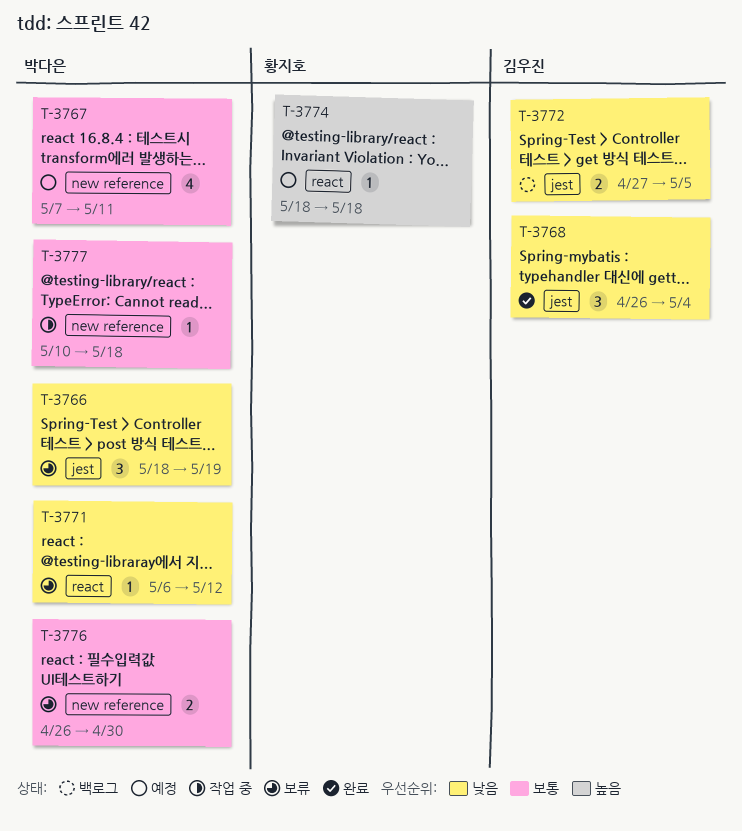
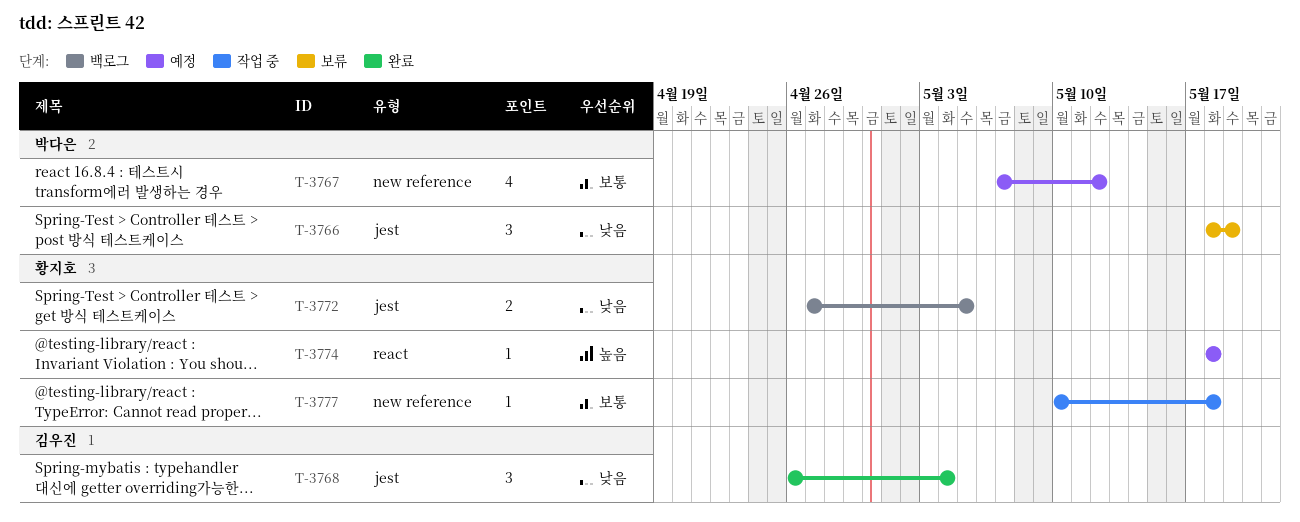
T-3767, due: May 11 -> May 12
T-3771: present -> none
T-3772, owner: 김우진 -> 황지호
T-3776: present -> none
T-3777, owner: 박다은 -> 황지호

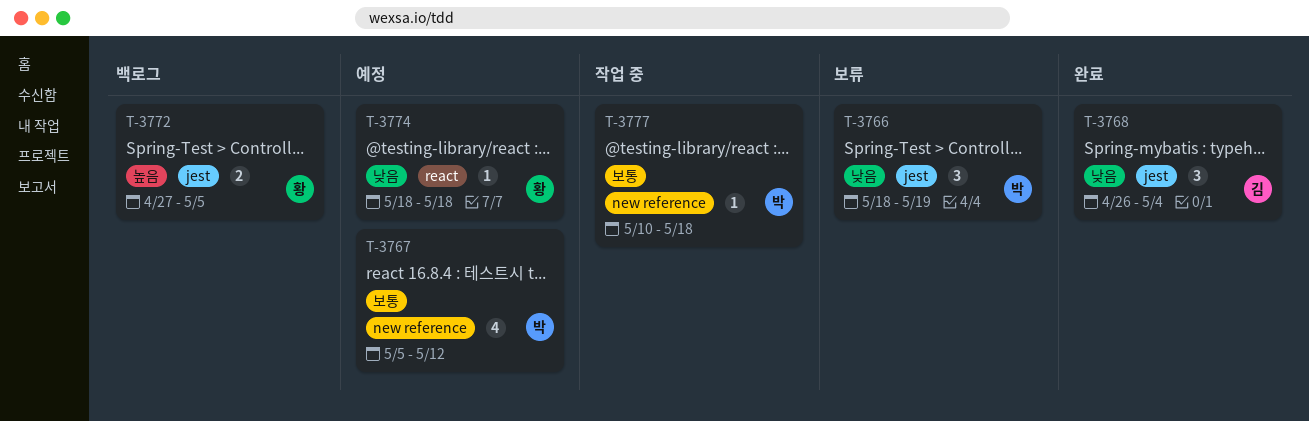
T-3767, start: May 7 -> May 5
T-3772, priority: 낮음 -> 높음
T-3774, priority: 높음 -> 낮음
T-3777, owner: 황지호 -> 박다은

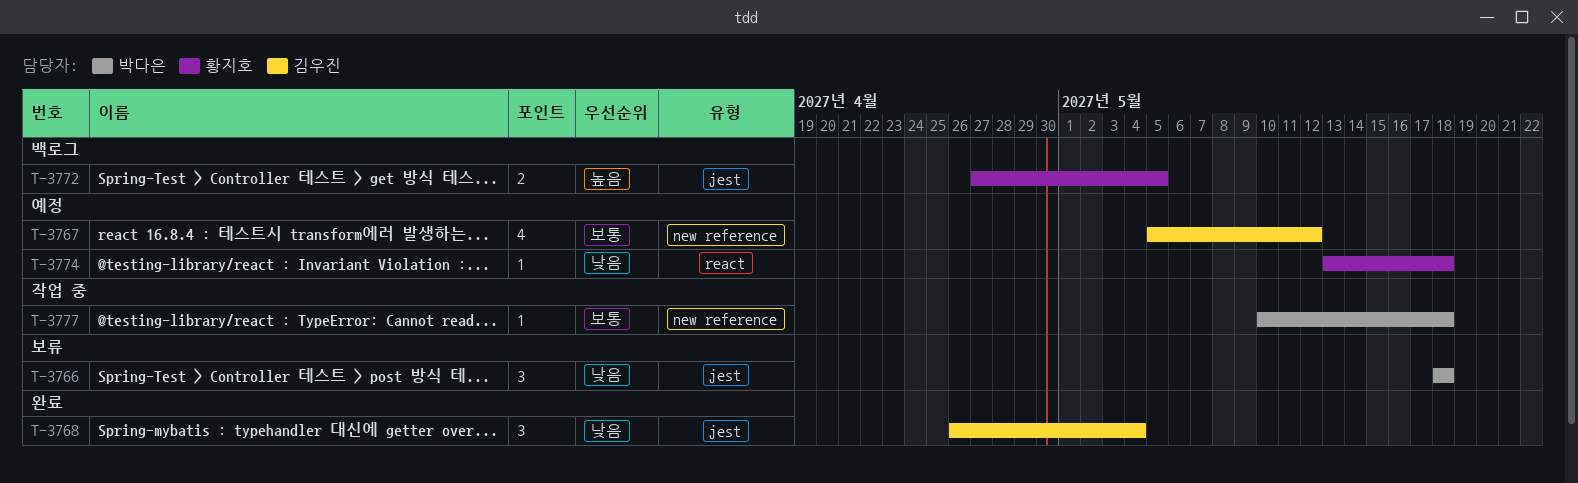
T-3766, due: May 19 -> May 18
T-3767, owner: 박다은 -> 김우진
T-3774, start: May 18 -> May 13

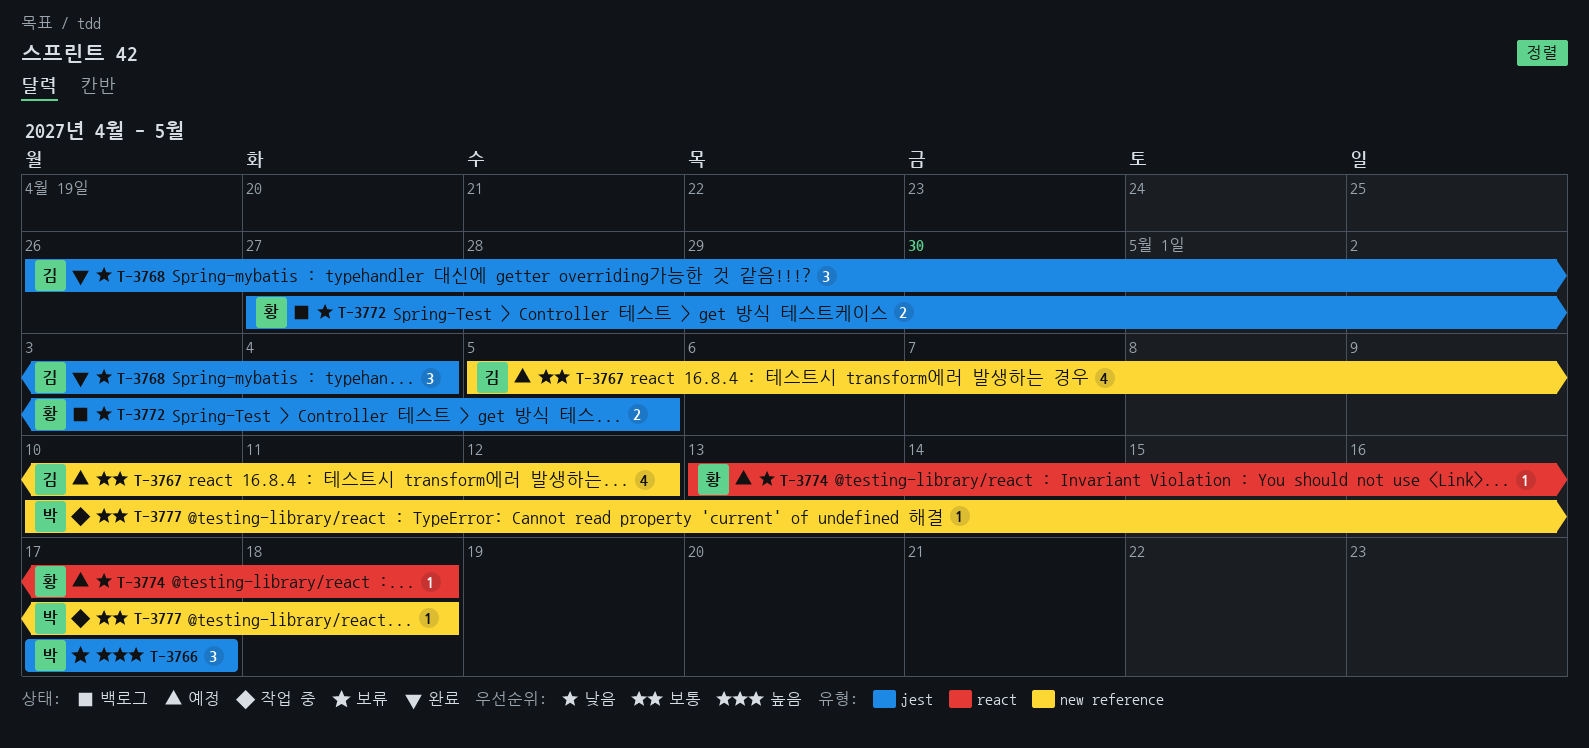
T-3766, priority: 낮음 -> 높음
T-3766, start: May 18 -> May 17
T-3766, due: May 18 -> May 17
T-3772, priority: 높음 -> 낮음

